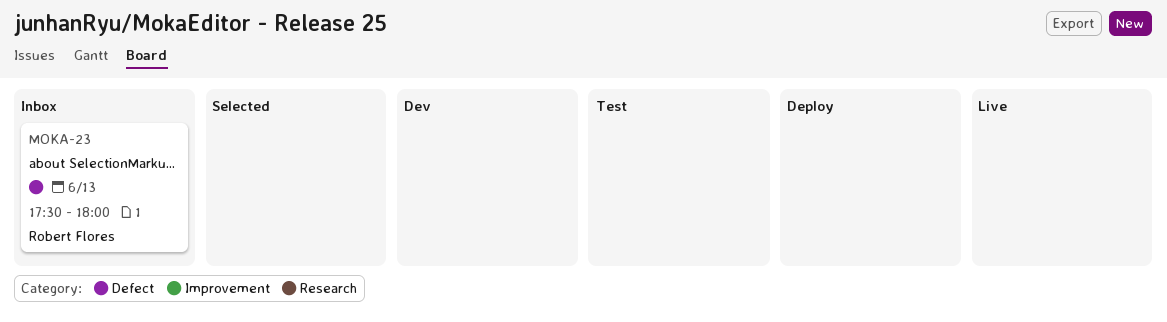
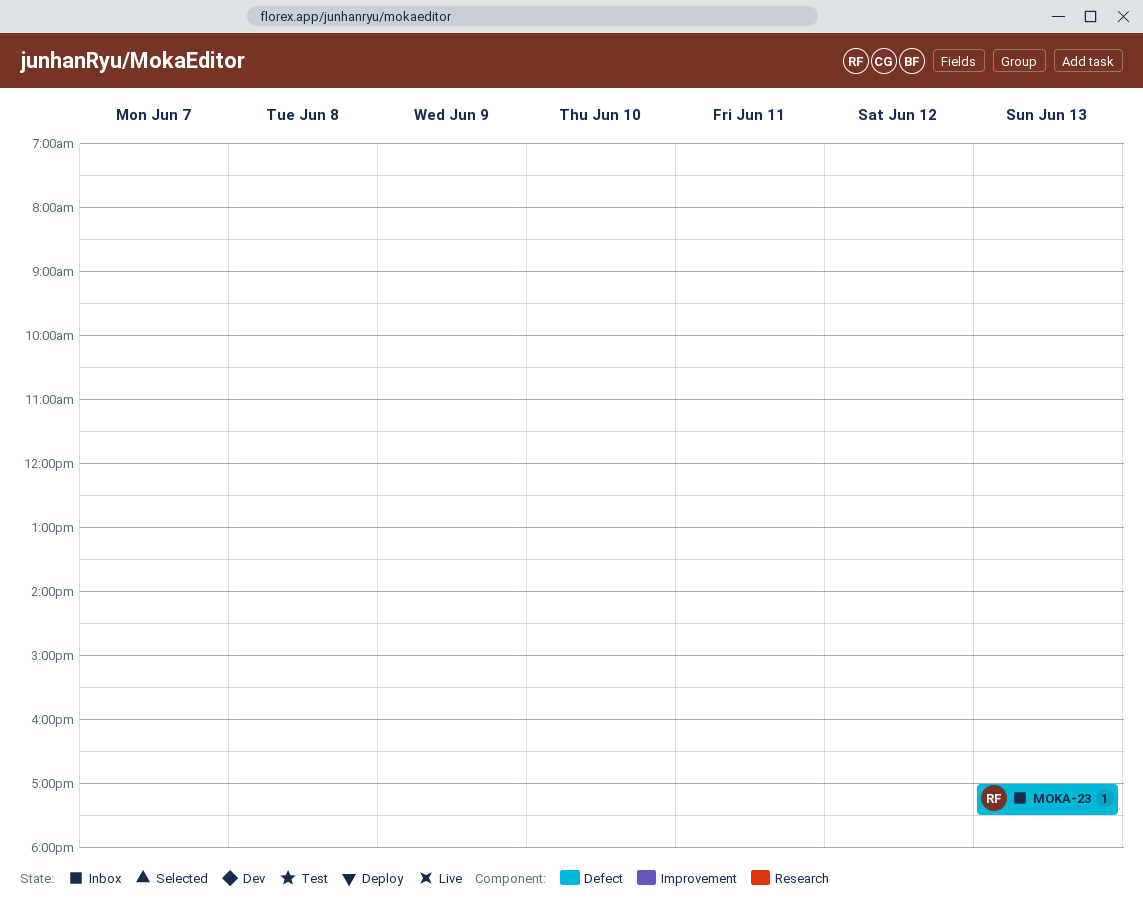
MOKA-23, begins: 17:30 -> 17:00
MOKA-23, ends: 18:00 -> 17:30

